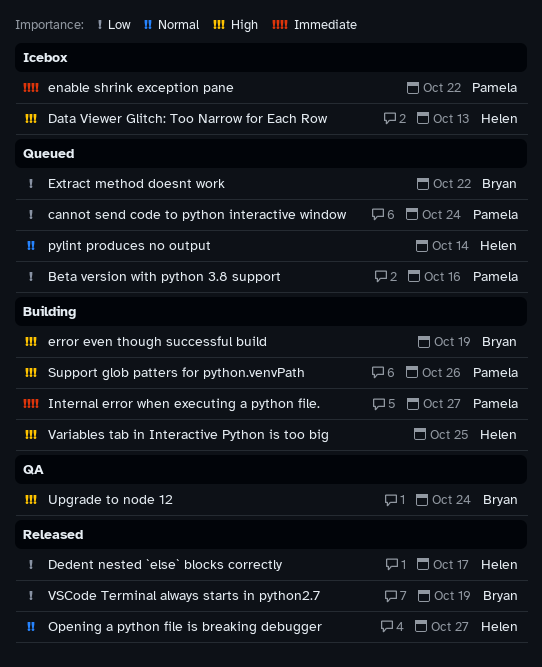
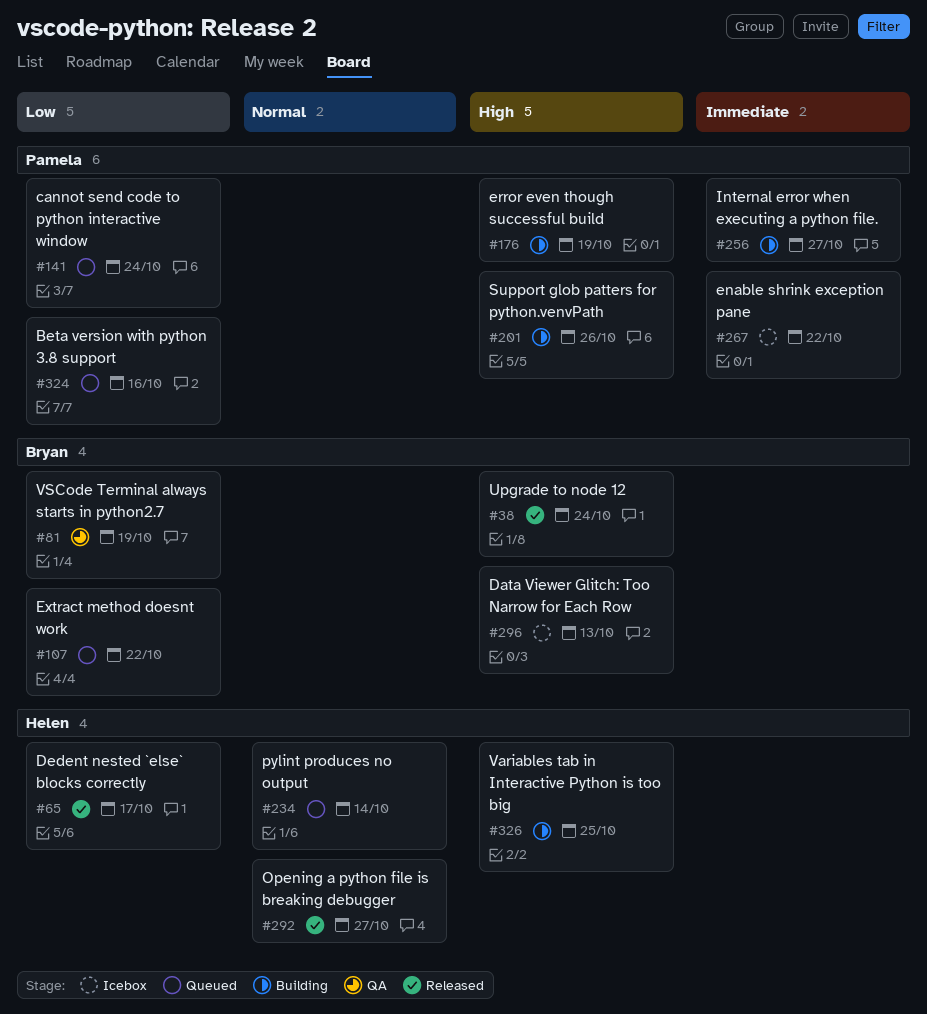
Data Viewer Glitch: Too Narrow for Each Row, owner: Helen -> Bryan
error even though successful build, owner: Bryan -> Pamela
Upgrade to node 12, status: QA -> Released
VSCode Terminal always starts in python2.7, status: Released -> QA

